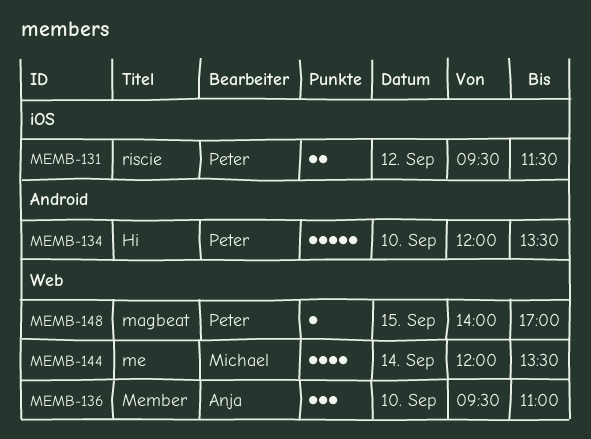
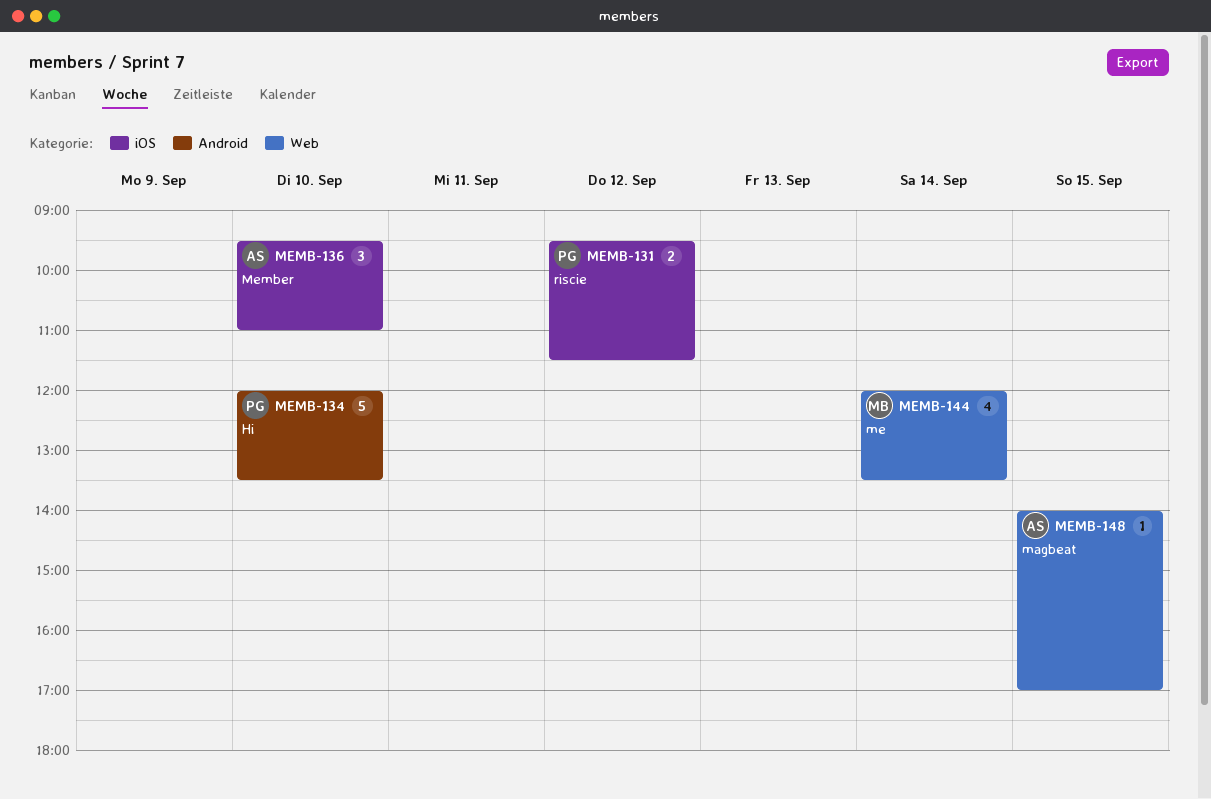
MEMB-136, label: Web -> iOS
MEMB-148, owner: Peter -> Anja

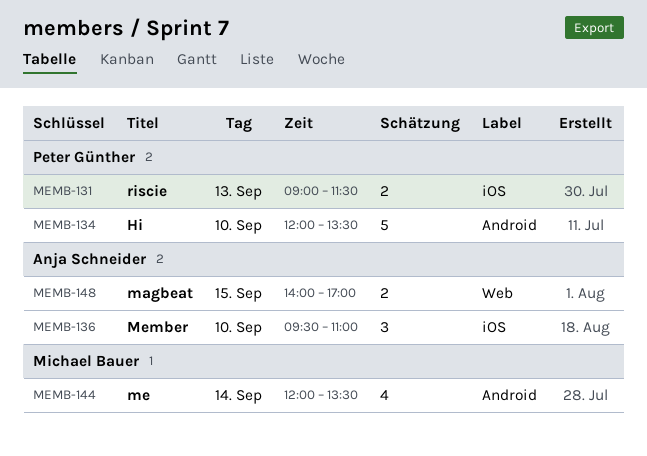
MEMB-131, day: Sep 12 -> Sep 13
MEMB-131, begins: 09:30 -> 09:00
MEMB-144, label: Web -> Android
MEMB-148, estimate: 1 -> 2

